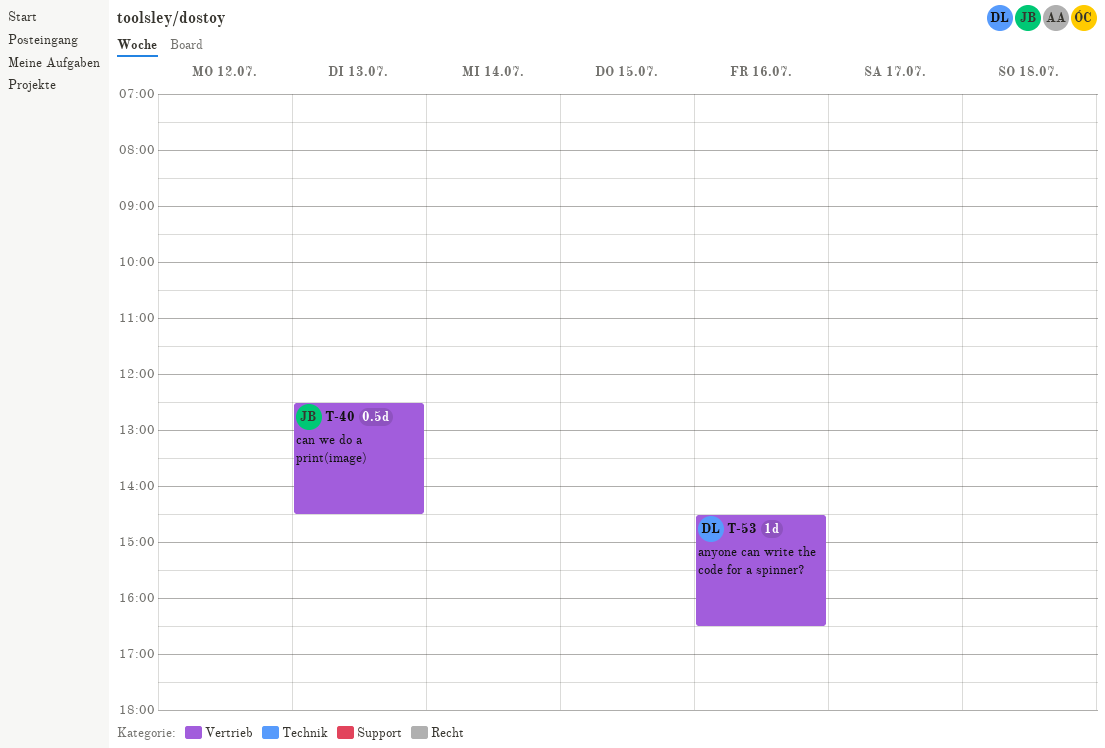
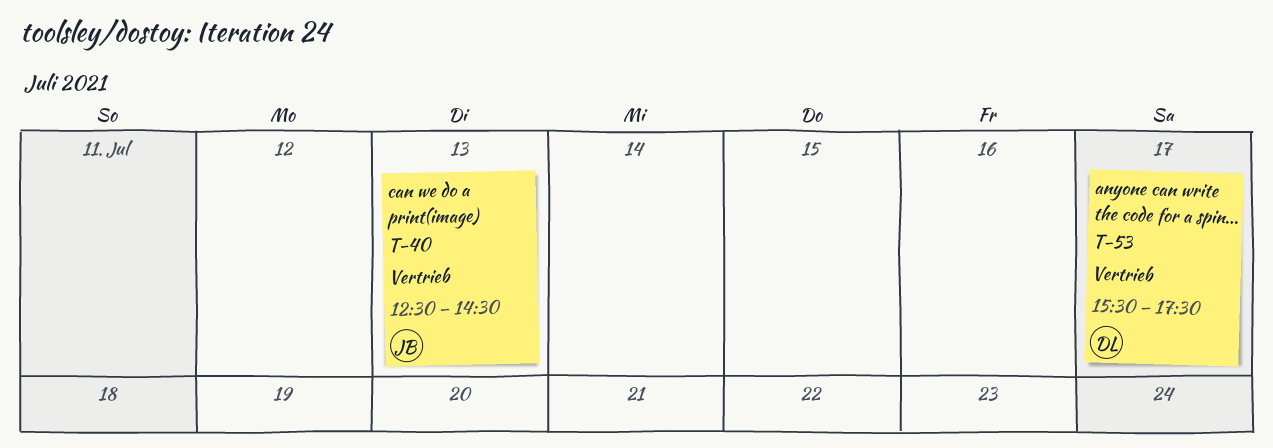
T-53, day: Jul 16 -> Jul 17
T-53, begins: 14:30 -> 15:30
T-53, ends: 16:30 -> 17:30

